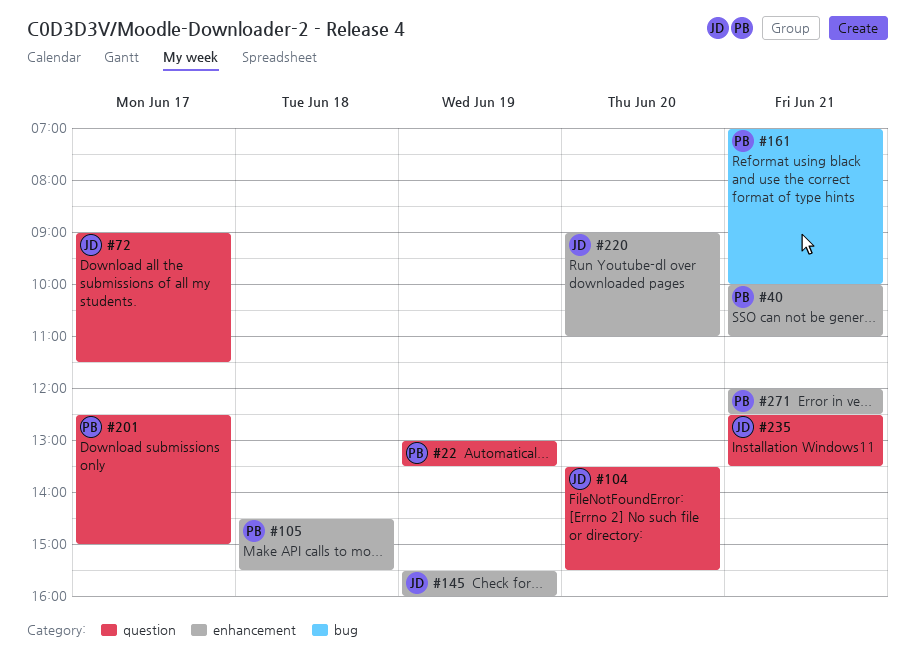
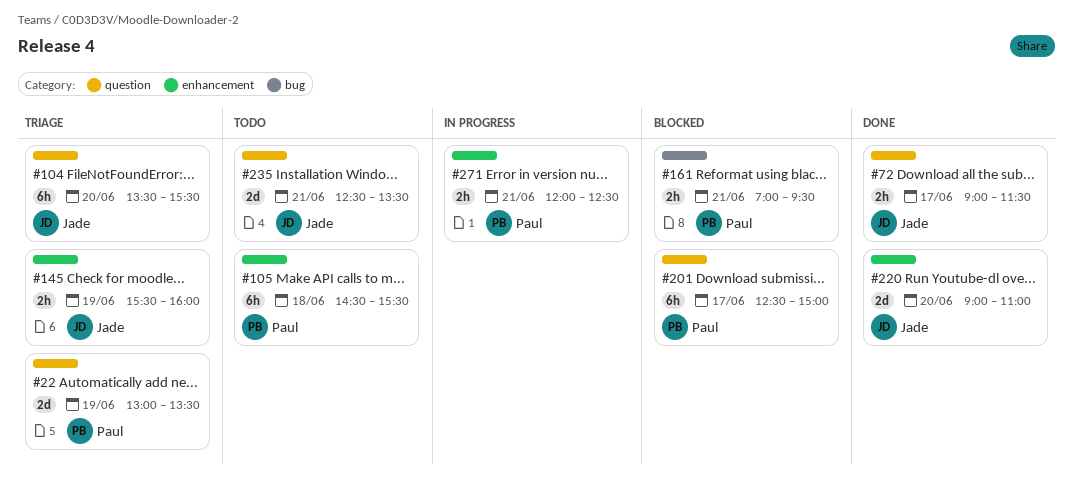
#40: present -> none
#161, ends: 10:00 -> 09:30

